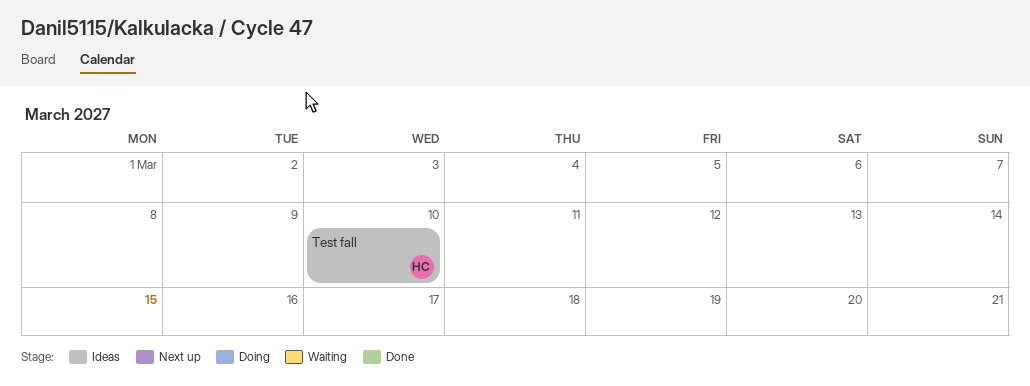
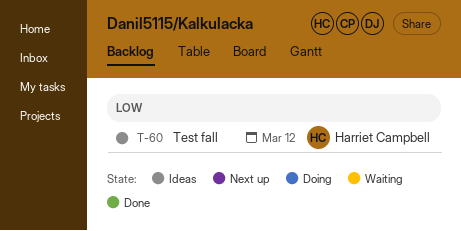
Test fall, due: Mar 10 -> Mar 12

